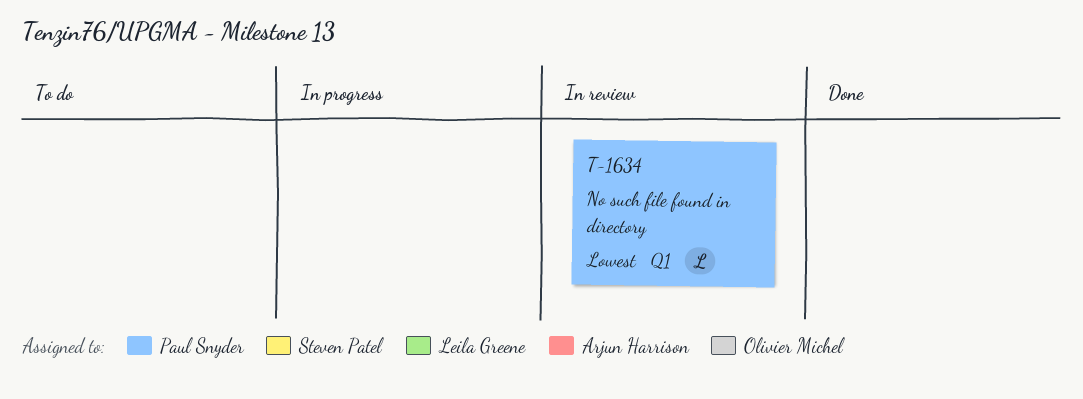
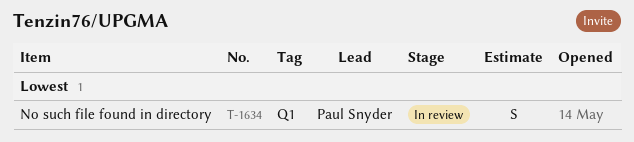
T-1634, estimate: L -> S

